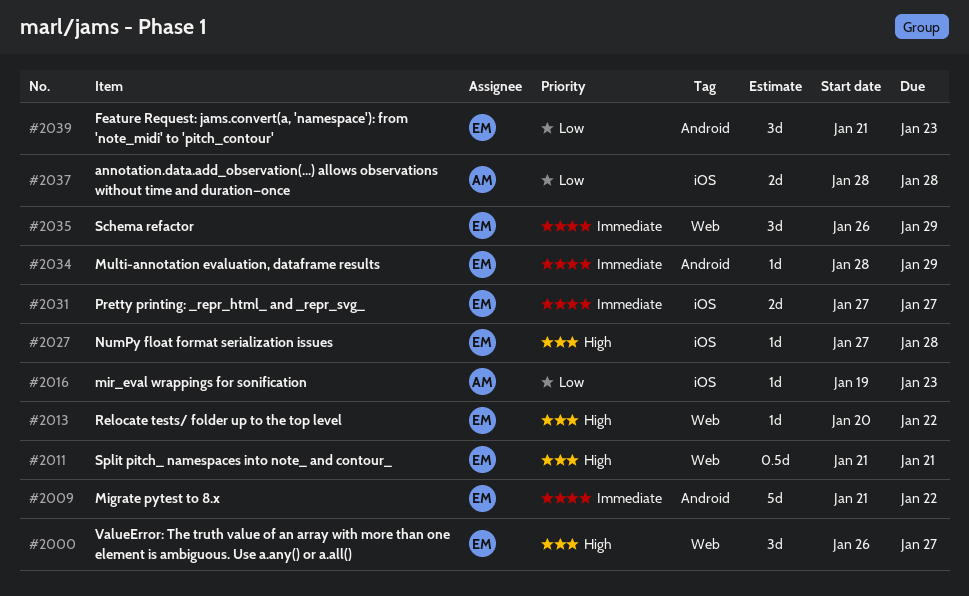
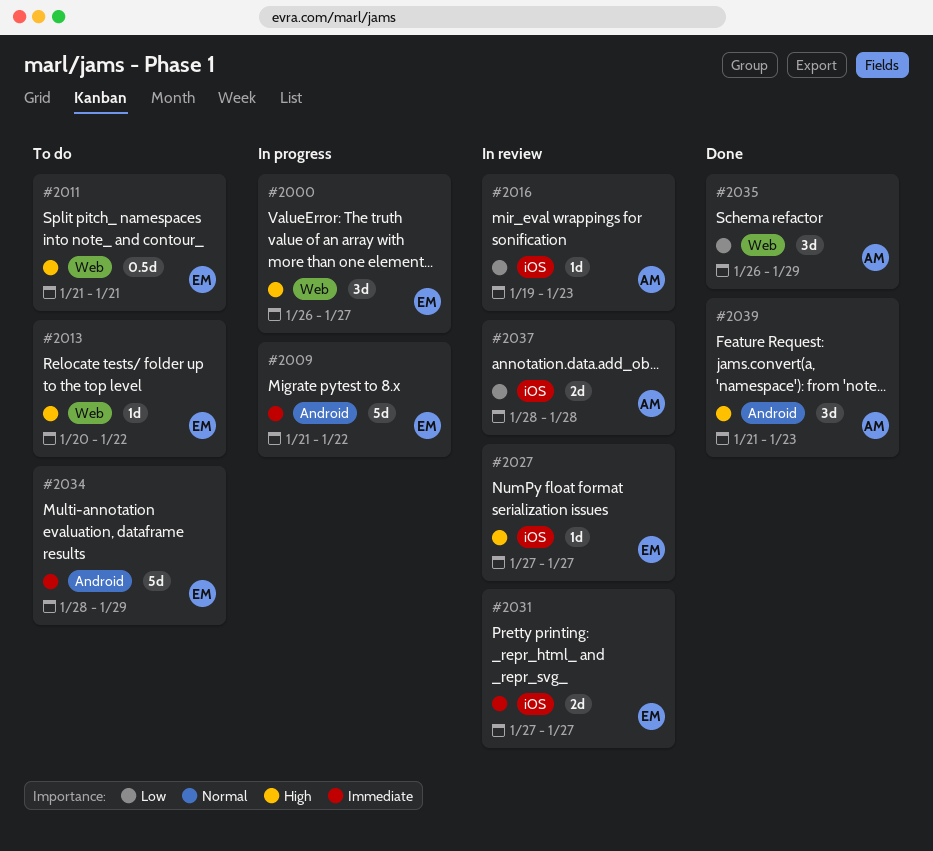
#2027, due: Jan 28 -> Jan 27
#2034, estimate: 1d -> 5d
#2035, owner: EM -> AM
#2035, priority: Immediate -> Low
#2039, owner: EM -> AM
#2039, priority: Low -> High

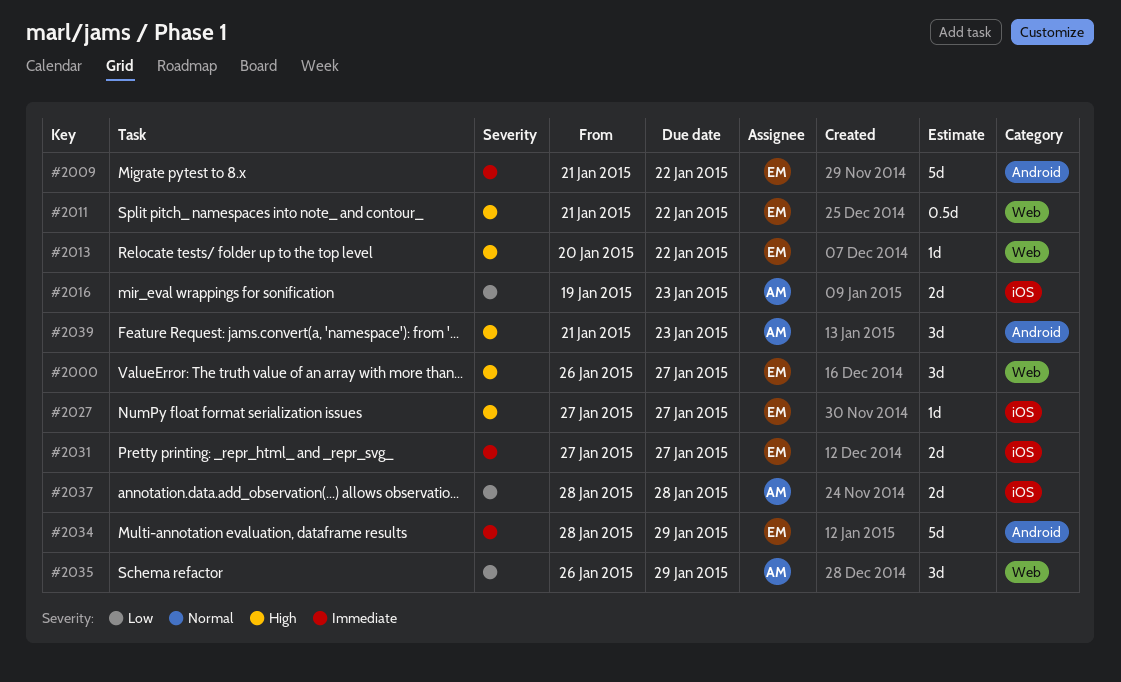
#2011, due: Jan 21 -> Jan 22
#2016, estimate: 1d -> 2d

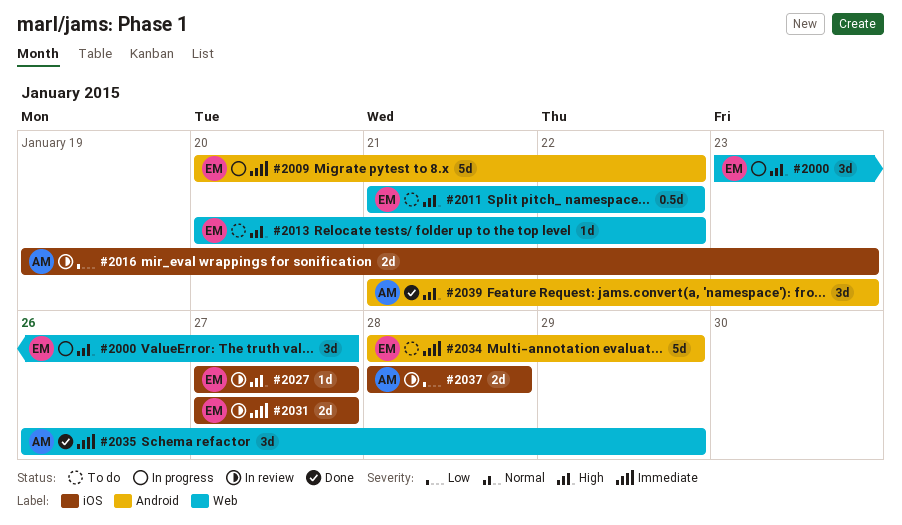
#2000, start: Jan 26 -> Jan 23
#2009, start: Jan 21 -> Jan 20
#2035, priority: Low -> Immediate

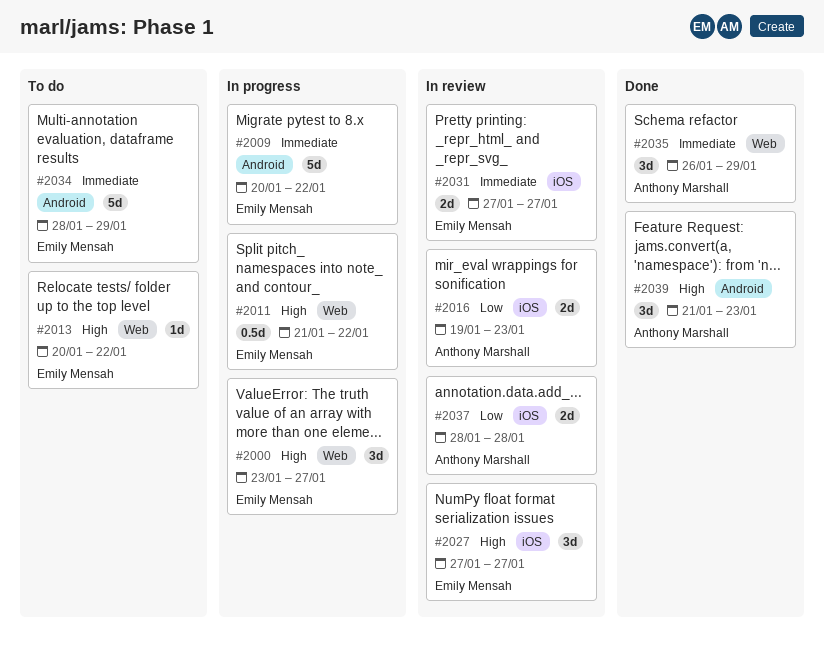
#2011, status: To do -> In progress
#2027, estimate: 1d -> 3d

